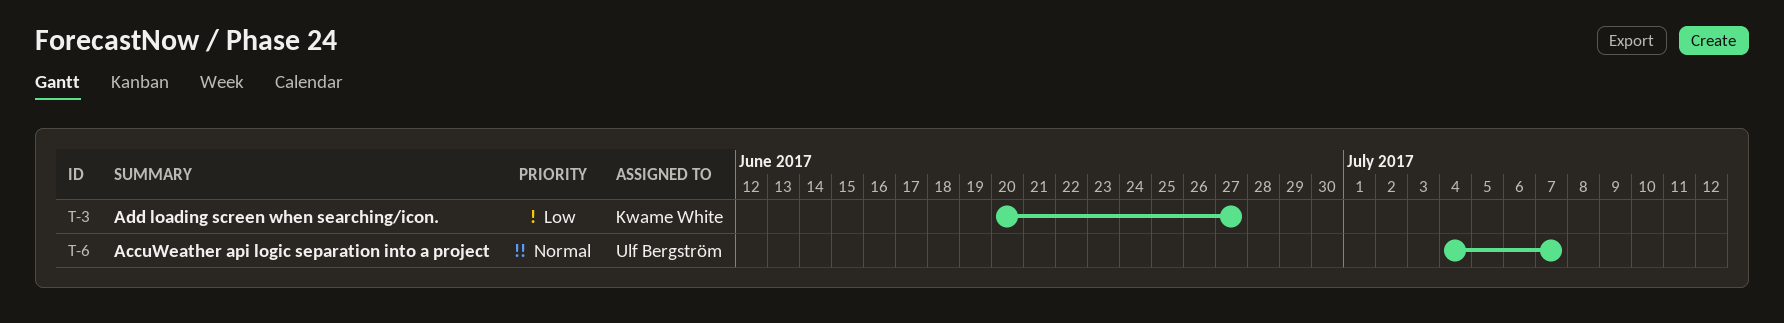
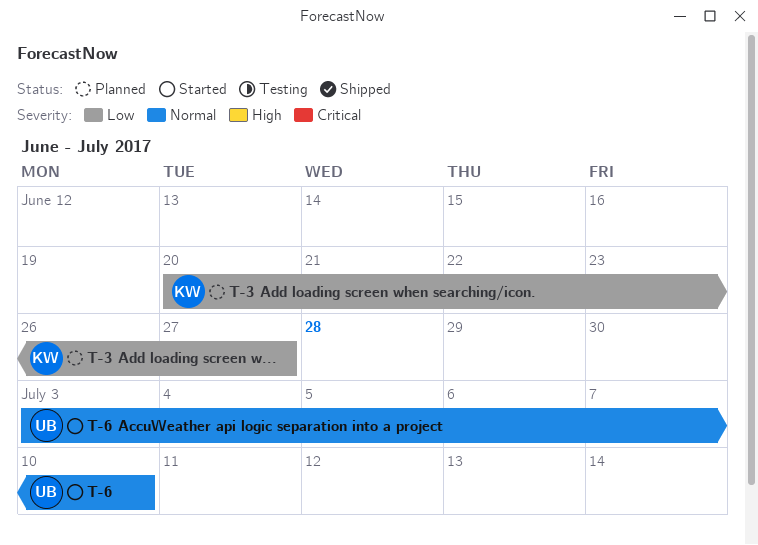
T-6, start: Jul 4 -> Jul 3
T-6, due: Jul 7 -> Jul 10

